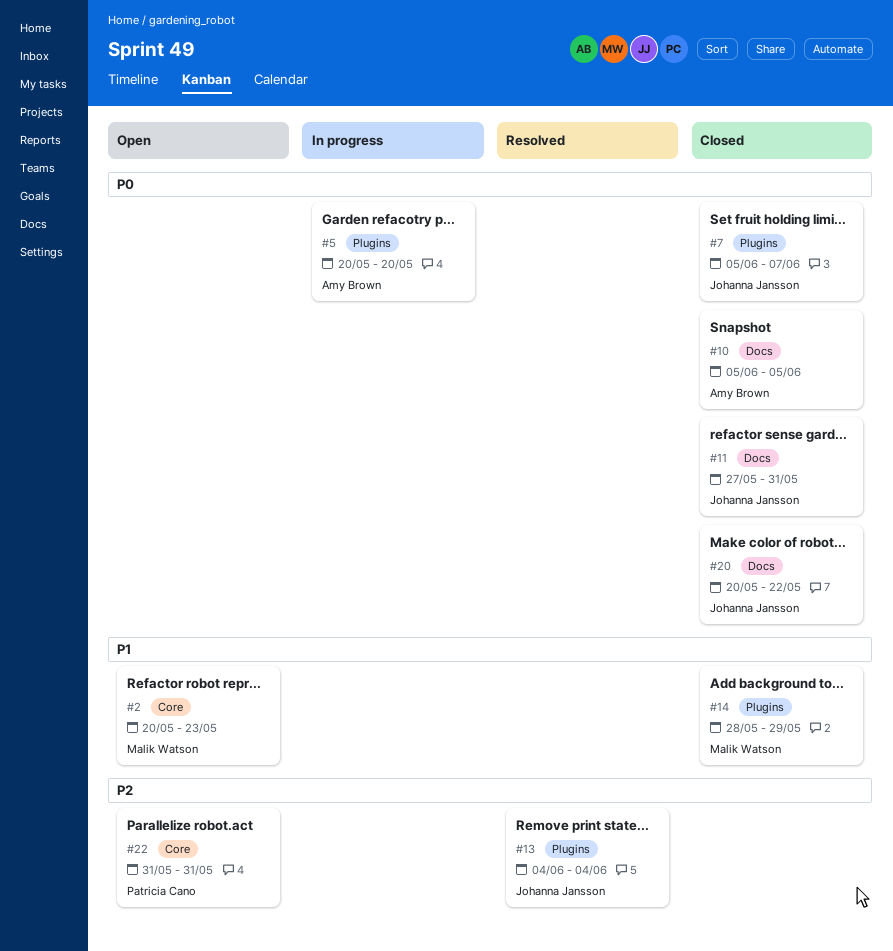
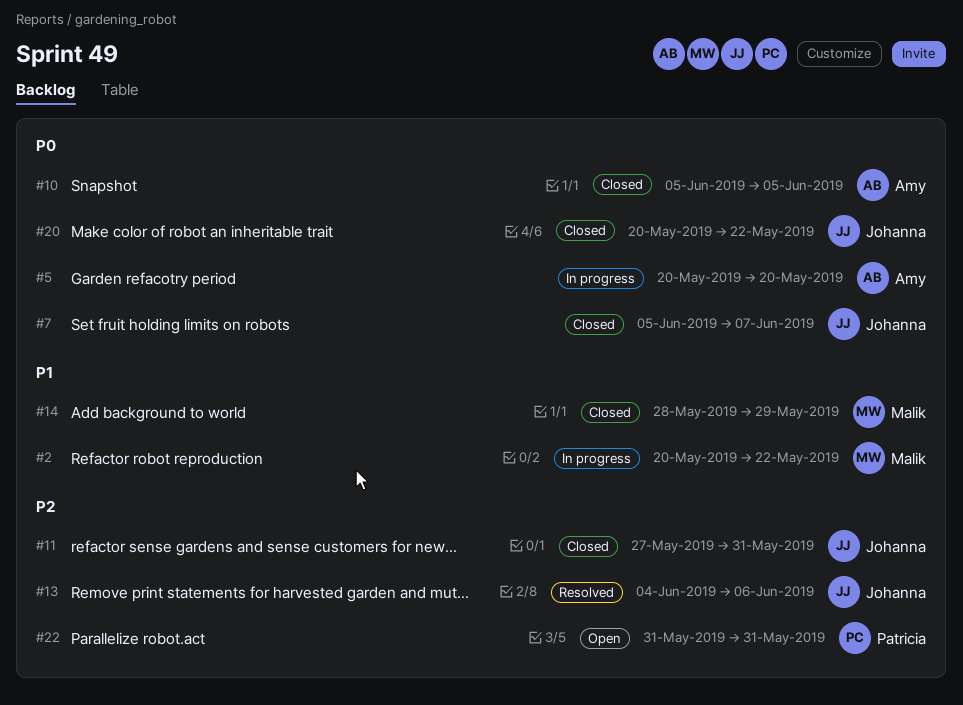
#2, status: Open -> In progress
#2, due: May 23 -> May 22
#11, priority: P0 -> P2
#13, due: Jun 4 -> Jun 6

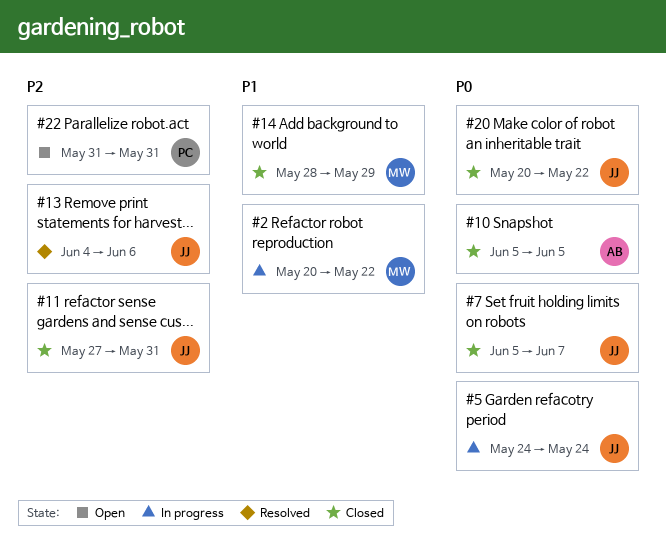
#5, owner: Amy -> Johanna
#5, start: May 20 -> May 24
#5, due: May 20 -> May 24

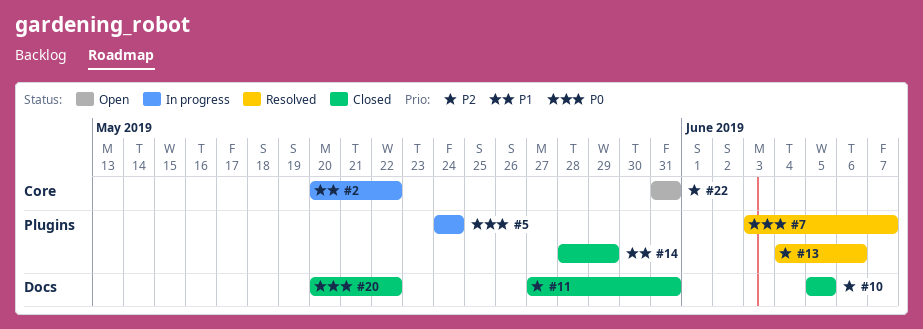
#7, status: Closed -> Resolved
#7, start: Jun 5 -> Jun 3
#10, priority: P0 -> P2

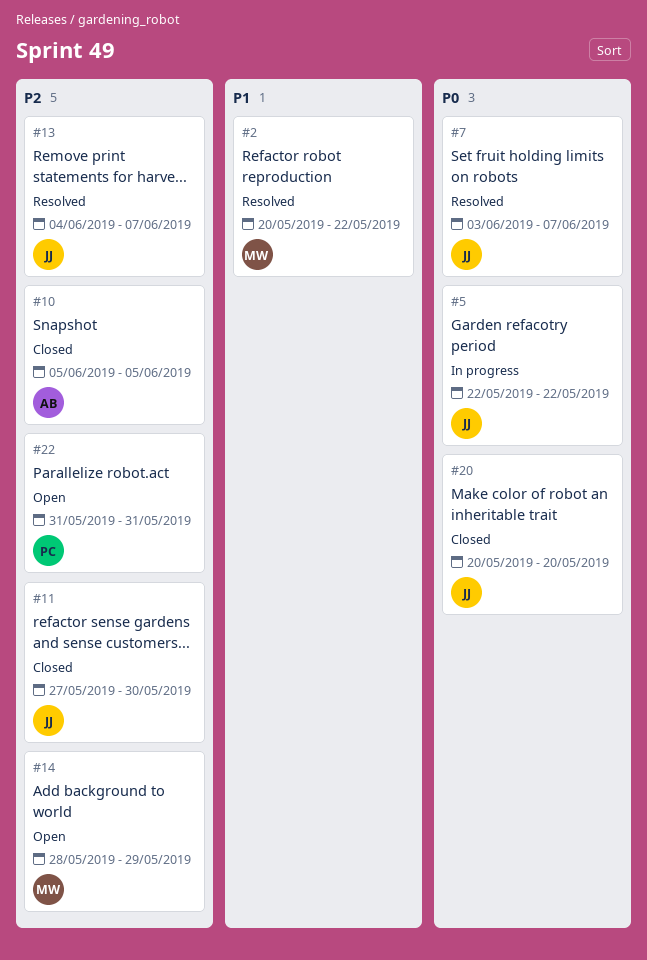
#2, status: In progress -> Resolved
#5, start: May 24 -> May 22
#5, due: May 24 -> May 22
#11, due: May 31 -> May 30
#13, due: Jun 6 -> Jun 7
#14, status: Closed -> Open
#14, priority: P1 -> P2
#20, due: May 22 -> May 20

